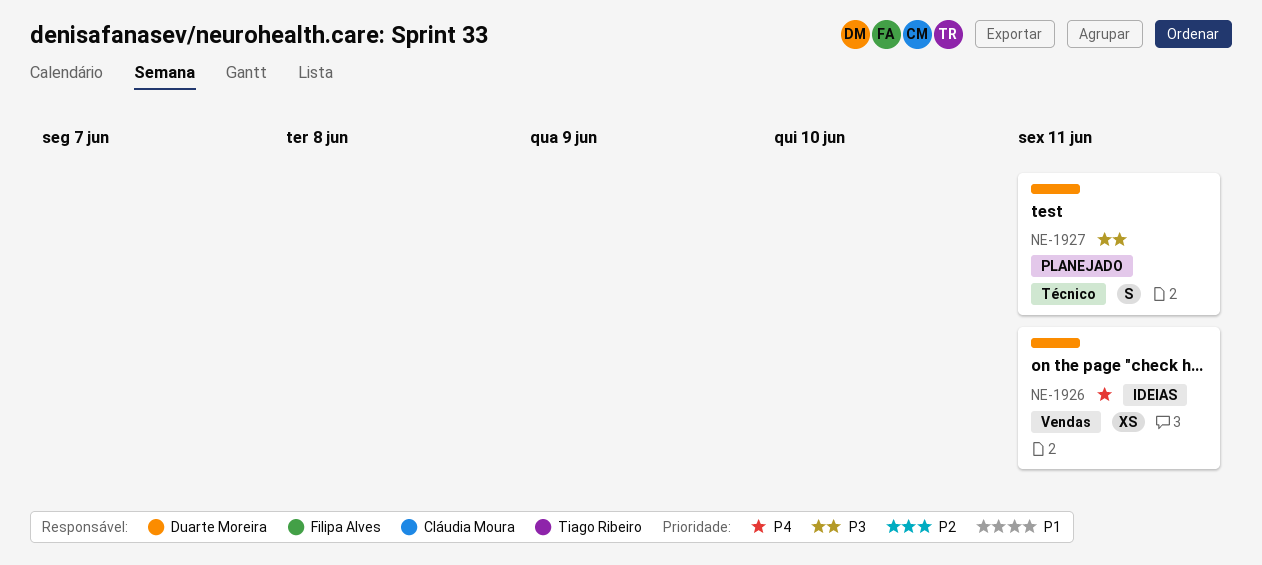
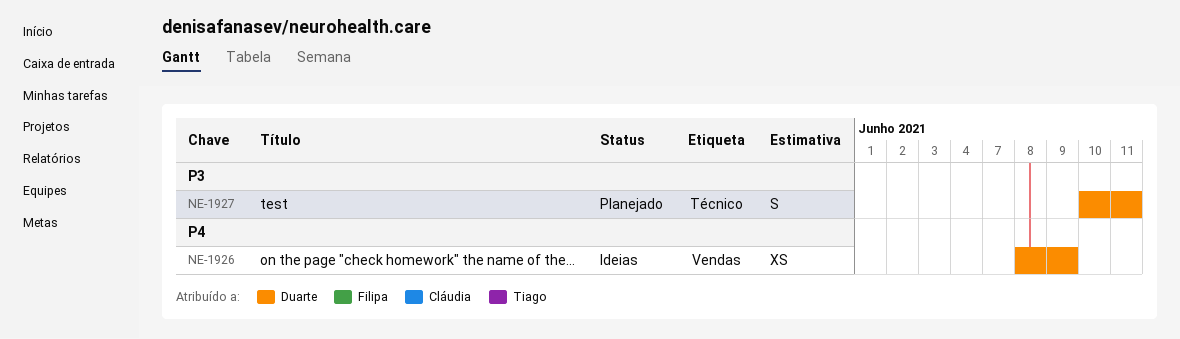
NE-1926, due: Jun 11 -> Jun 9

